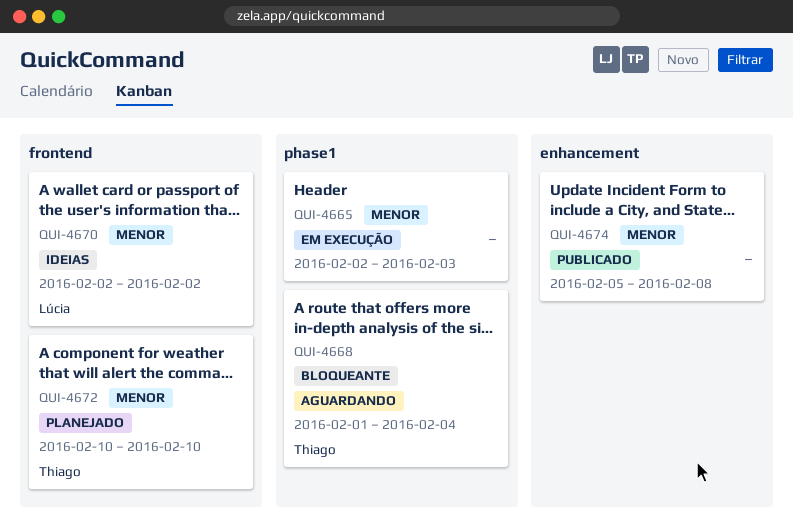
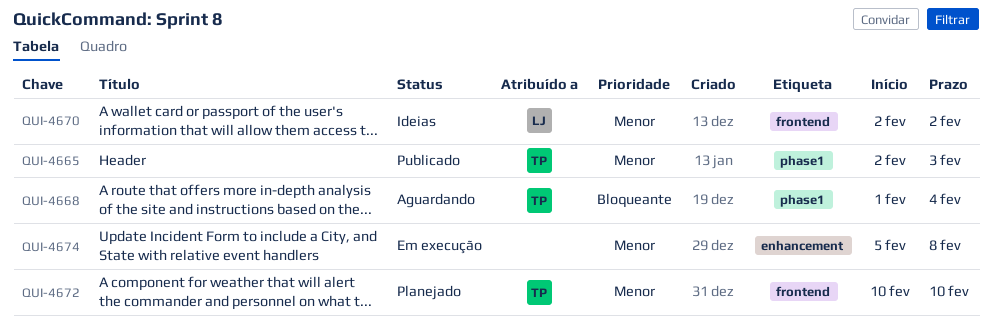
QUI-4665, status: Em execução -> Publicado
QUI-4665, owner: none -> Thiago
QUI-4674, status: Publicado -> Em execução

